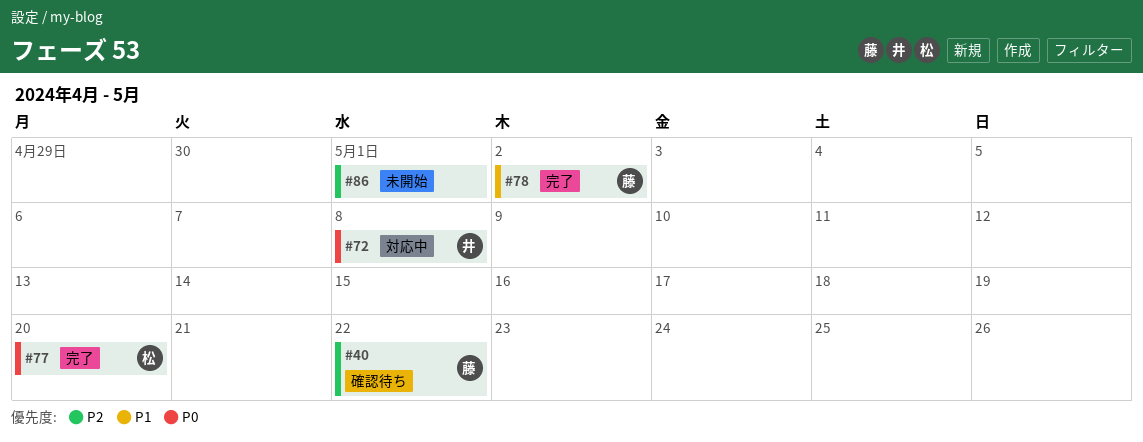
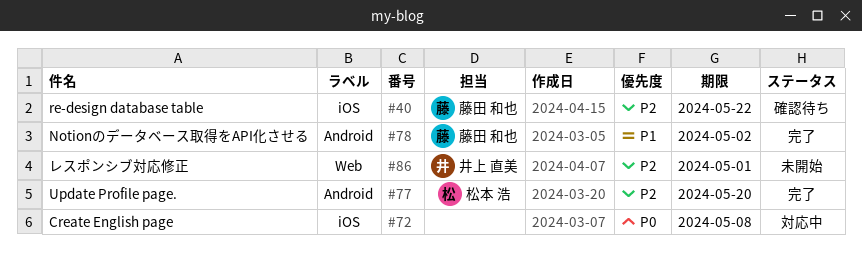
#72, owner: 井上 直美 -> none
#77, priority: P0 -> P2
#86, owner: none -> 井上 直美

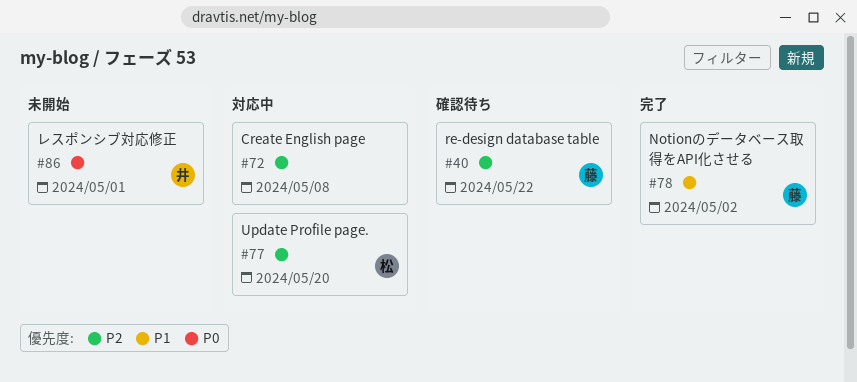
#72, priority: P0 -> P2
#77, status: 完了 -> 対応中
#86, priority: P2 -> P0

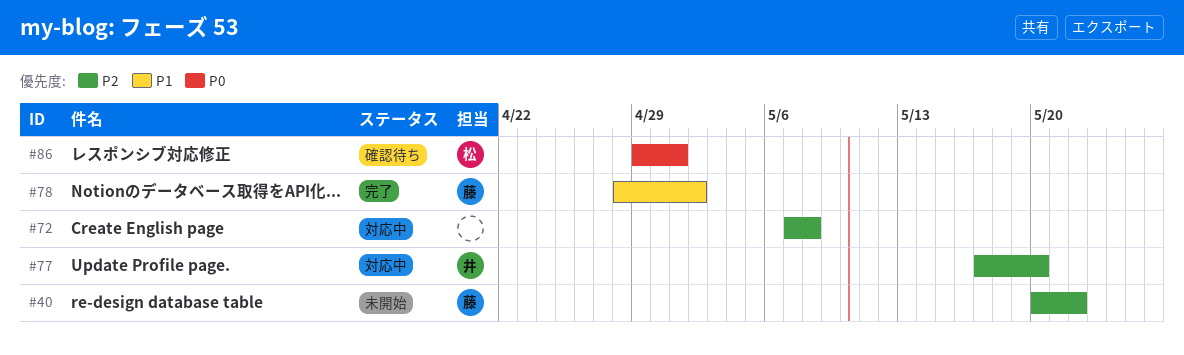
#40, status: 確認待ち -> 未開始
#77, owner: 松 -> 井
#86, status: 未開始 -> 確認待ち
#86, owner: 井 -> 松

